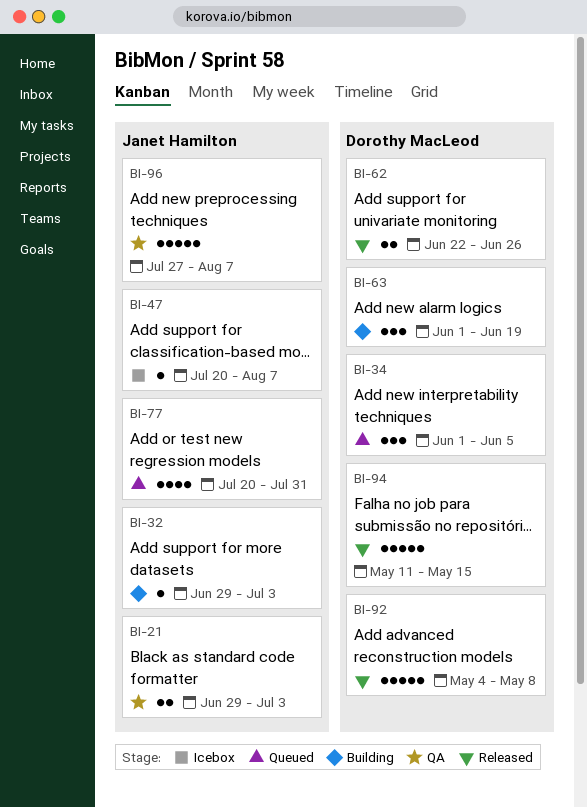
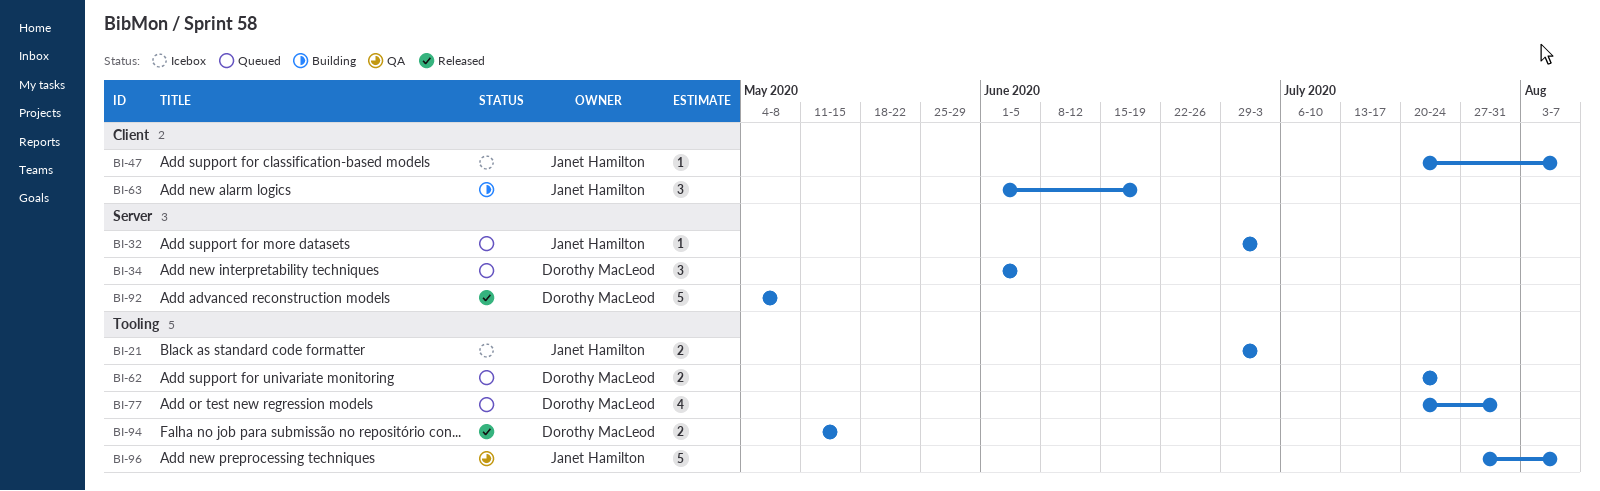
BI-21, status: QA -> Icebox
BI-32, status: Building -> Queued
BI-62, status: Released -> Queued
BI-62, start: Jun 22 -> Jul 20
BI-62, due: Jun 26 -> Jul 24
BI-63, owner: Dorothy MacLeod -> Janet Hamilton
BI-77, owner: Janet Hamilton -> Dorothy MacLeod
BI-94, estimate: 5 -> 2

